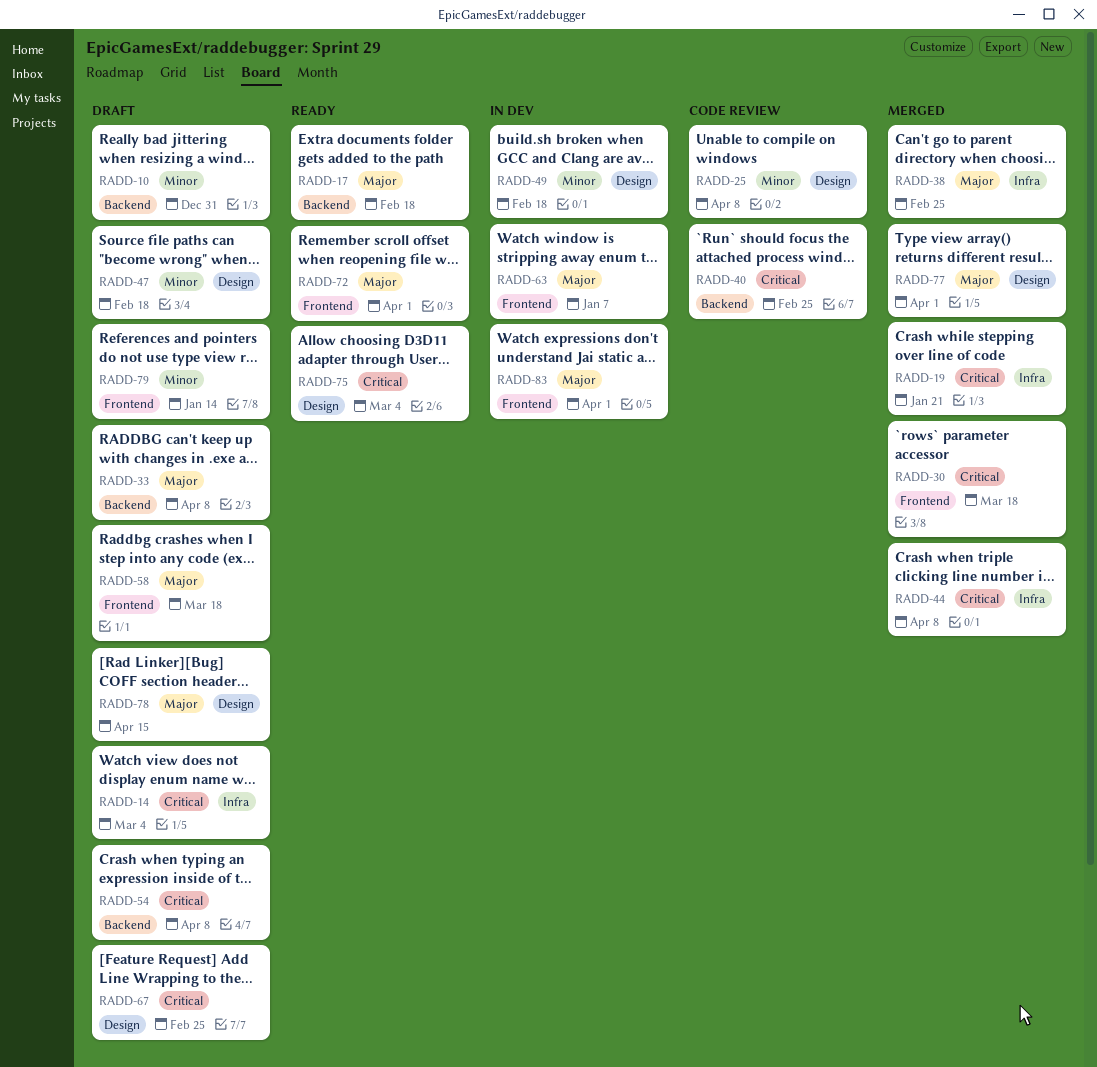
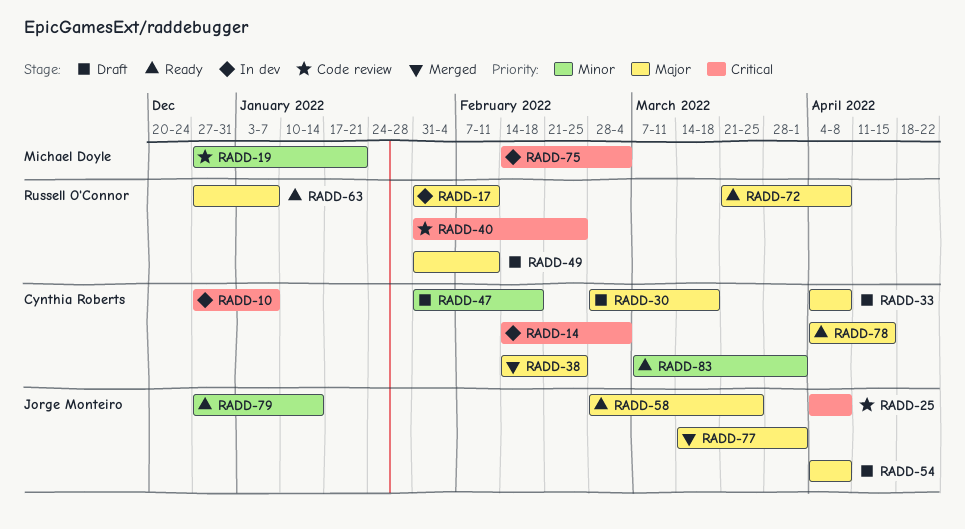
RADD-10, status: Draft -> In dev
RADD-10, priority: Minor -> Critical
RADD-10, due: Dec 31 -> Jan 7
RADD-14, status: Draft -> In dev
RADD-17, status: Ready -> In dev
RADD-17, due: Feb 18 -> Feb 11
RADD-19, status: Merged -> Code review
RADD-19, priority: Critical -> Minor
RADD-25, priority: Minor -> Critical
RADD-30, status: Merged -> Draft
RADD-30, priority: Critical -> Major
RADD-44: present -> none
RADD-49, status: In dev -> Draft
RADD-49, priority: Minor -> Major
RADD-49, due: Feb 18 -> Feb 11
RADD-54, priority: Critical -> Major
RADD-58, status: Draft -> Ready
RADD-58, due: Mar 18 -> Mar 25
RADD-63, status: In dev -> Ready
RADD-67: present -> none
RADD-72, due: Apr 1 -> Apr 8
RADD-75, status: Ready -> In dev
RADD-78, status: Draft -> Ready
RADD-79, status: Draft -> Ready
RADD-83, status: In dev -> Ready
RADD-83, priority: Major -> Minor

